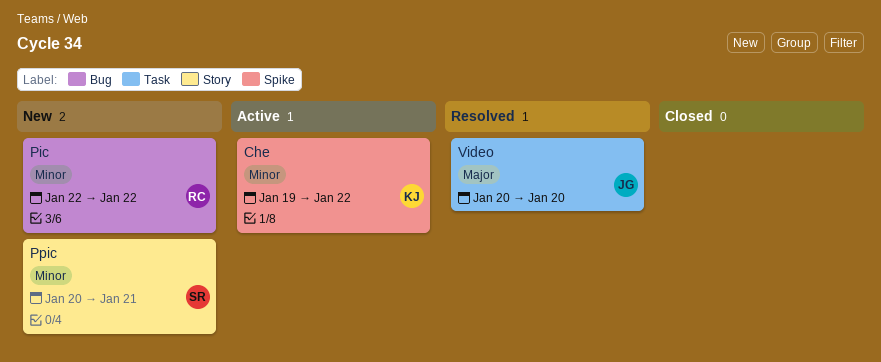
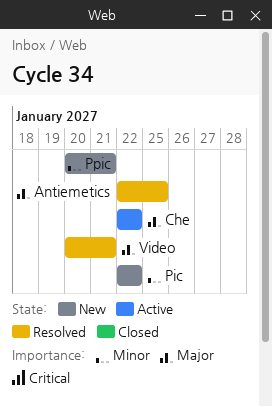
Antiemetics: none -> present
Che, priority: Minor -> Major
Che, start: Jan 19 -> Jan 22
Video, due: Jan 20 -> Jan 21

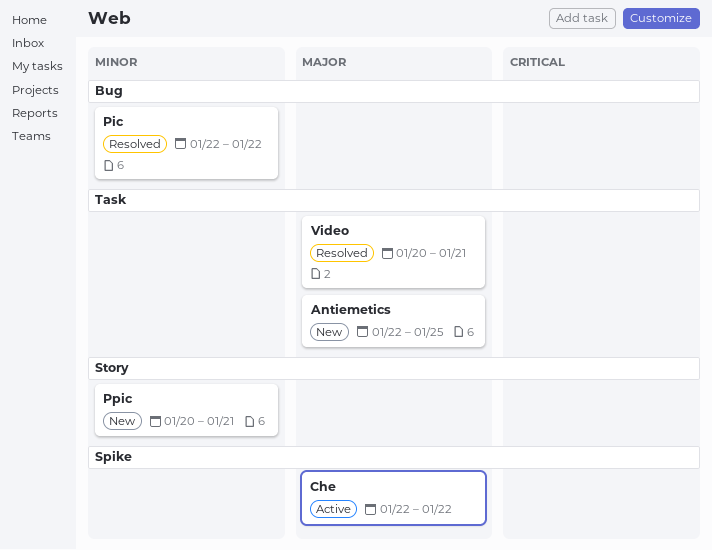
Antiemetics, status: Resolved -> New
Pic, status: New -> Resolved

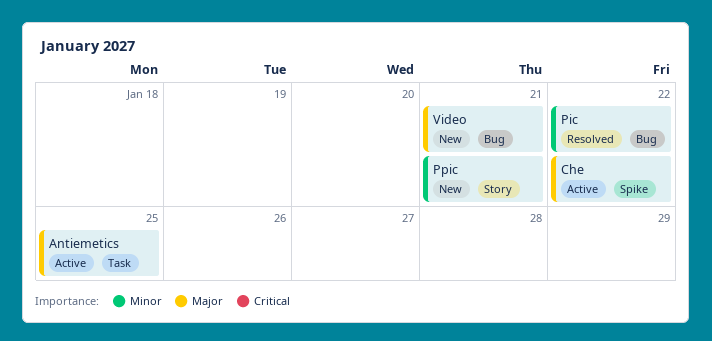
Antiemetics, status: New -> Active
Video, status: Resolved -> New
Video, label: Task -> Bug

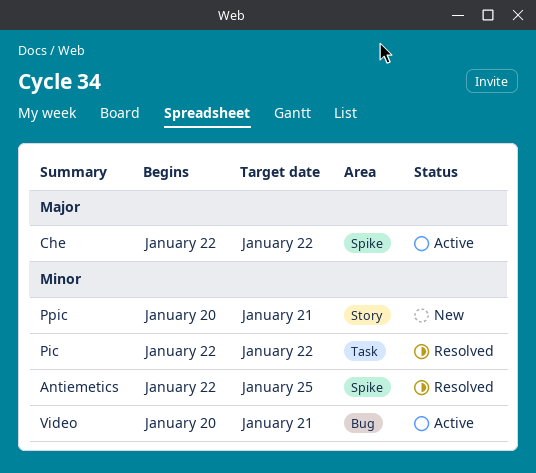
Antiemetics, status: Active -> Resolved
Antiemetics, priority: Major -> Minor
Antiemetics, label: Task -> Spike
Pic, label: Bug -> Task
Video, status: New -> Active
Video, priority: Major -> Minor

